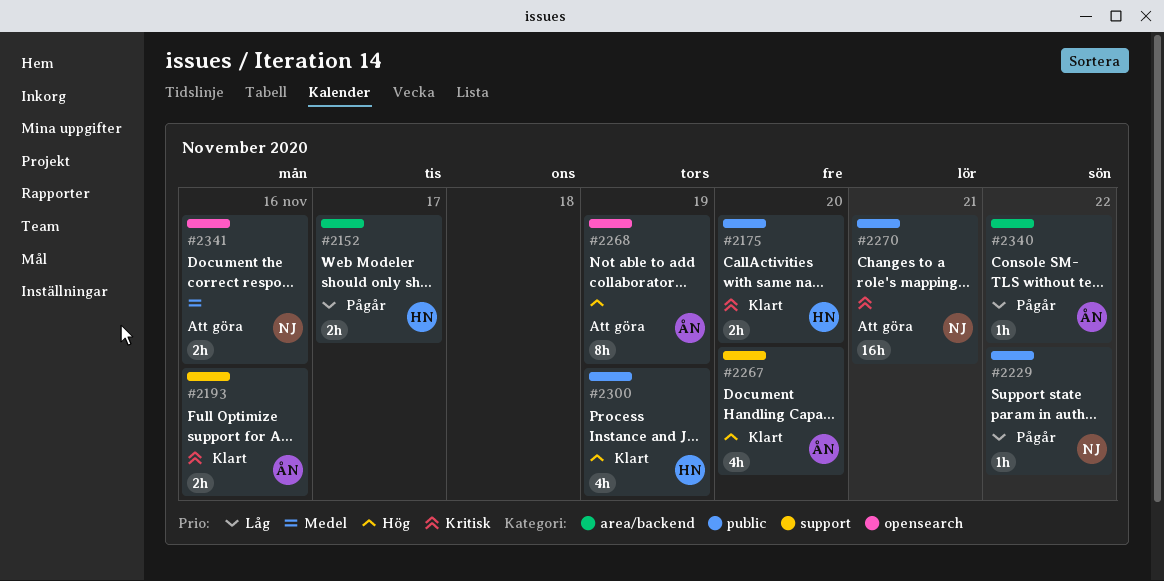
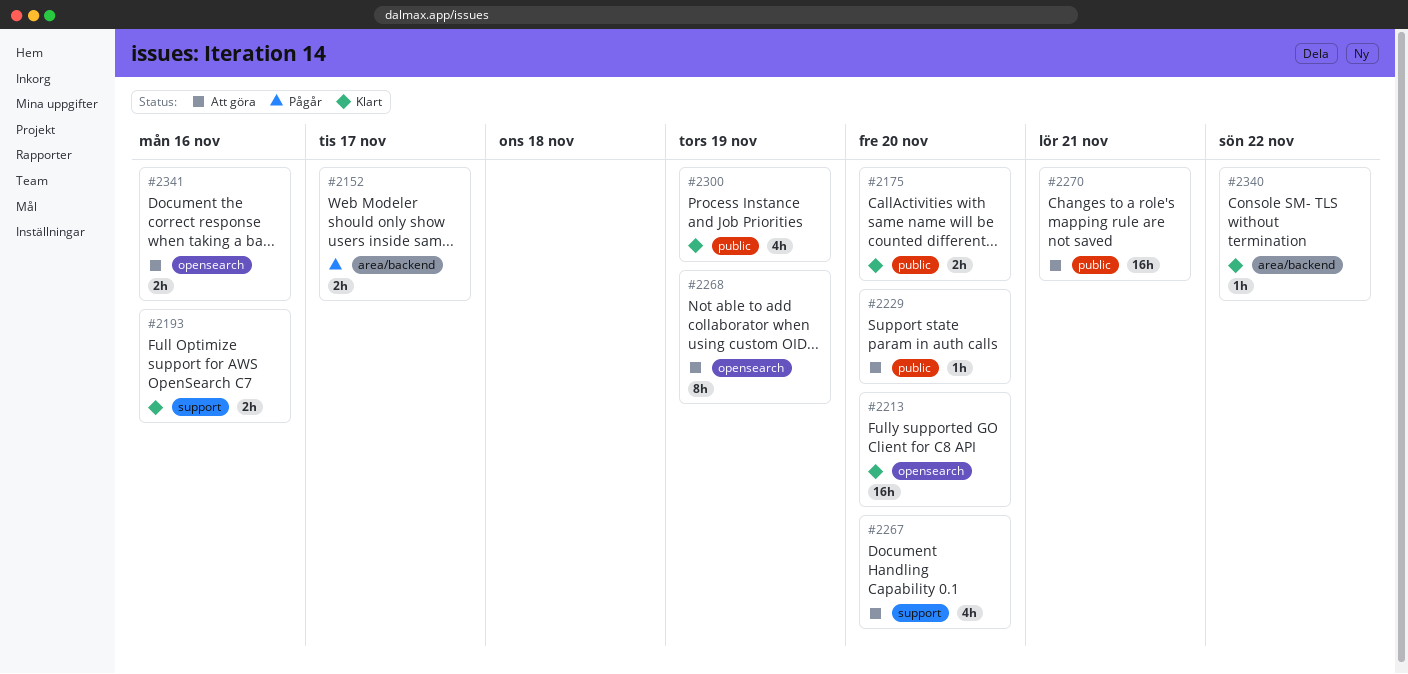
#2213: none -> present
#2229, status: Pågår -> Att göra
#2229, due: Nov 22 -> Nov 20
#2267, status: Klart -> Att göra
#2340, status: Pågår -> Klart

